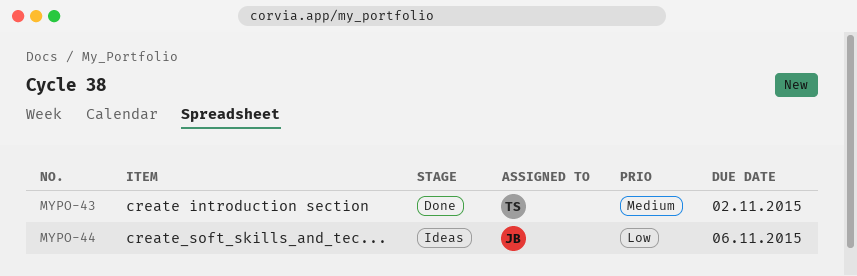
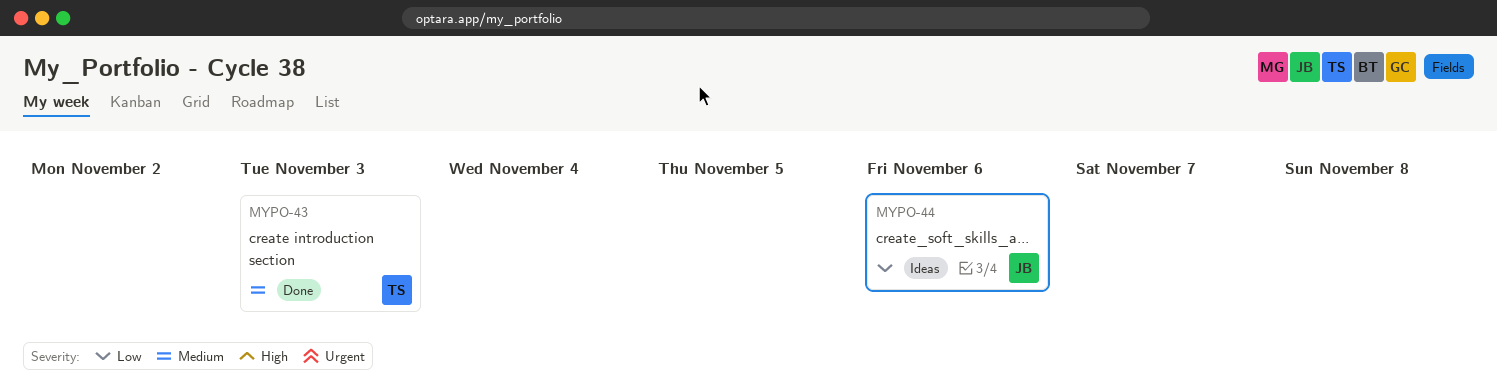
MYPO-43, due: Nov 2 -> Nov 3

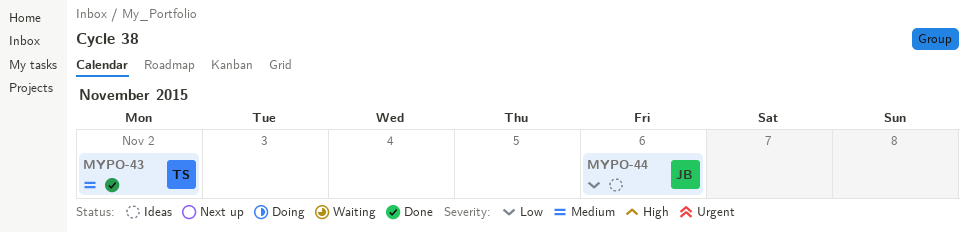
MYPO-43, due: Nov 3 -> Nov 2

